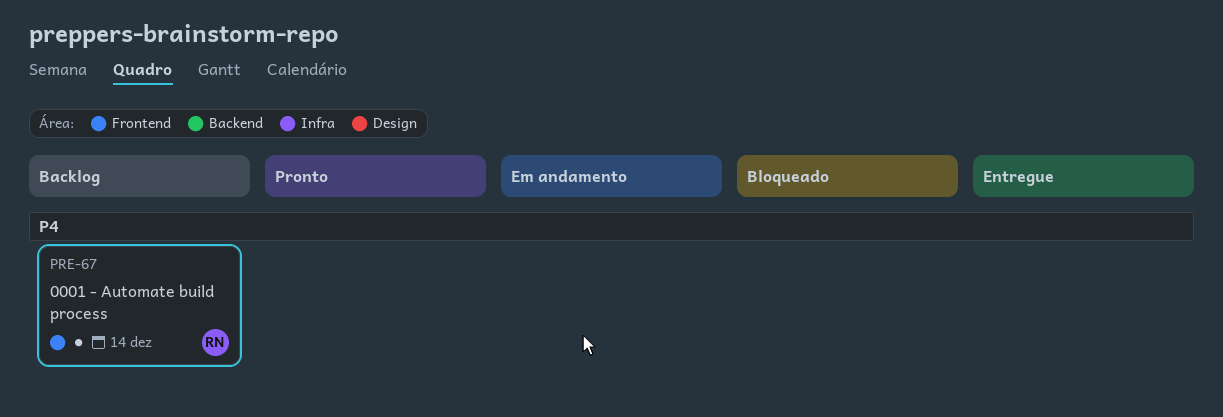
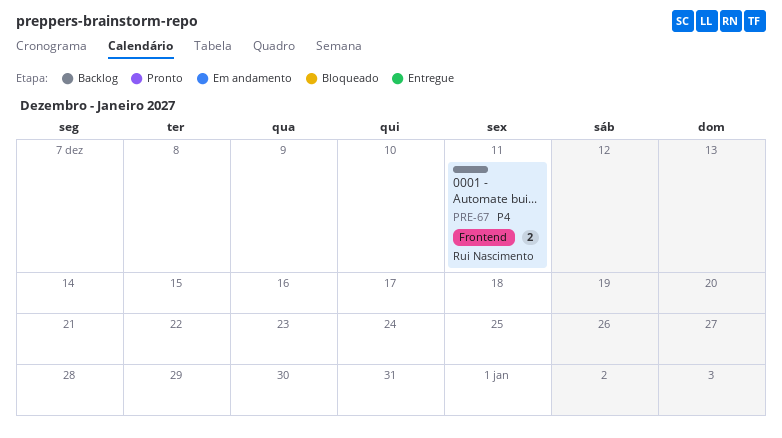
PRE-67, estimate: 1 -> 2
PRE-67, due: Dec 14 -> Dec 11

